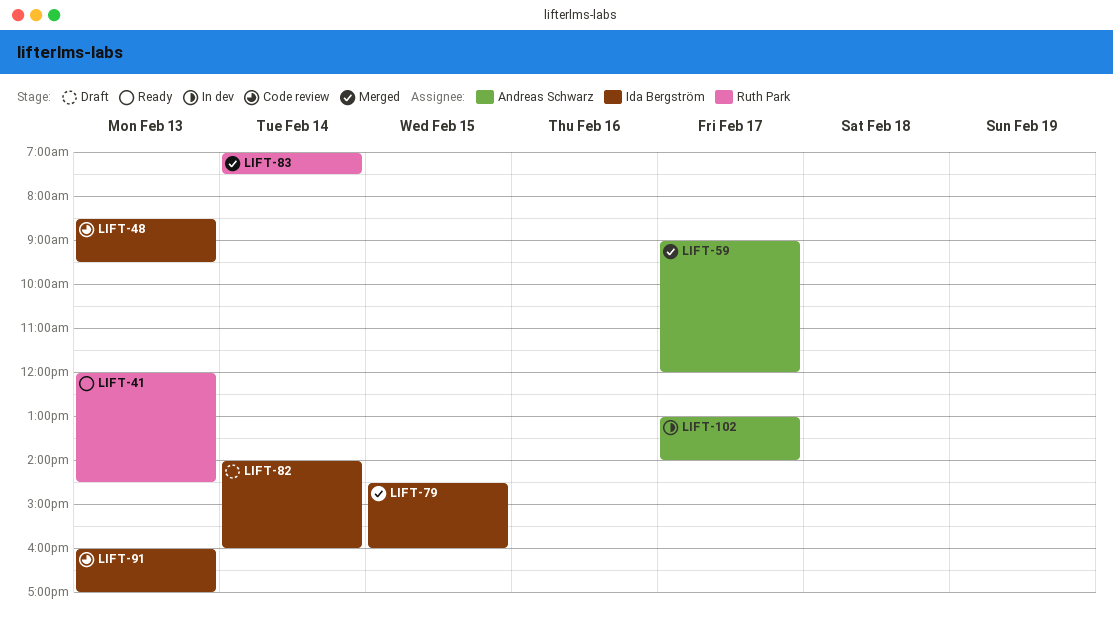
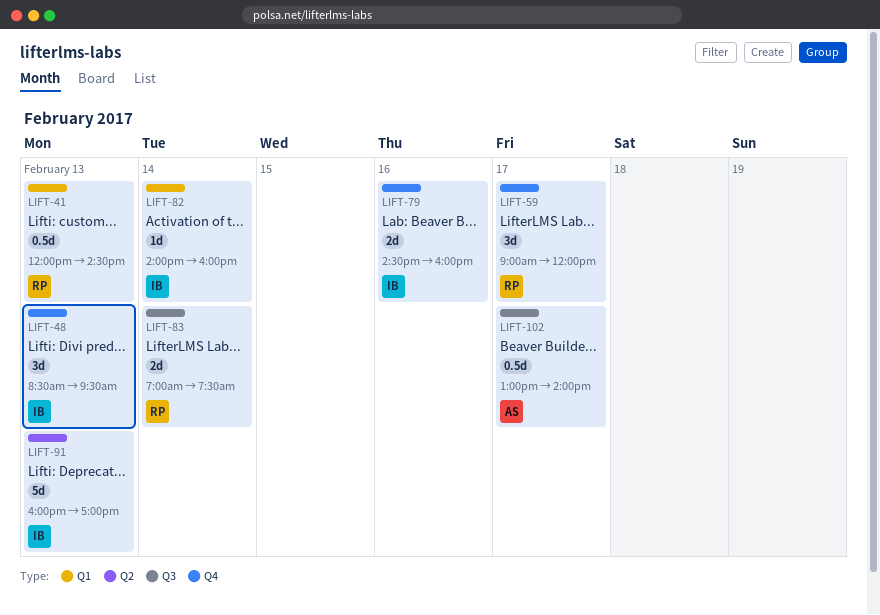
LIFT-59, owner: Andreas Schwarz -> Ruth Park
LIFT-79, day: Feb 15 -> Feb 16

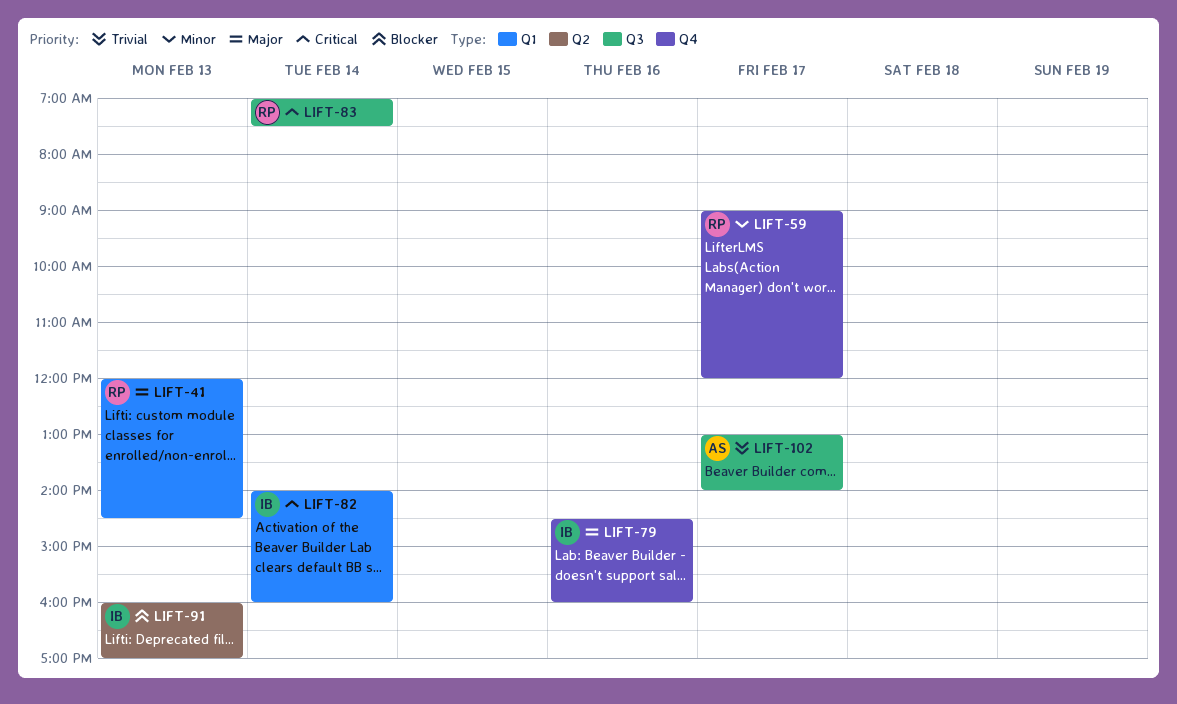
LIFT-48: present -> none

